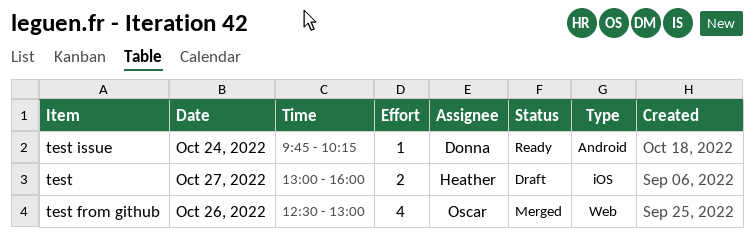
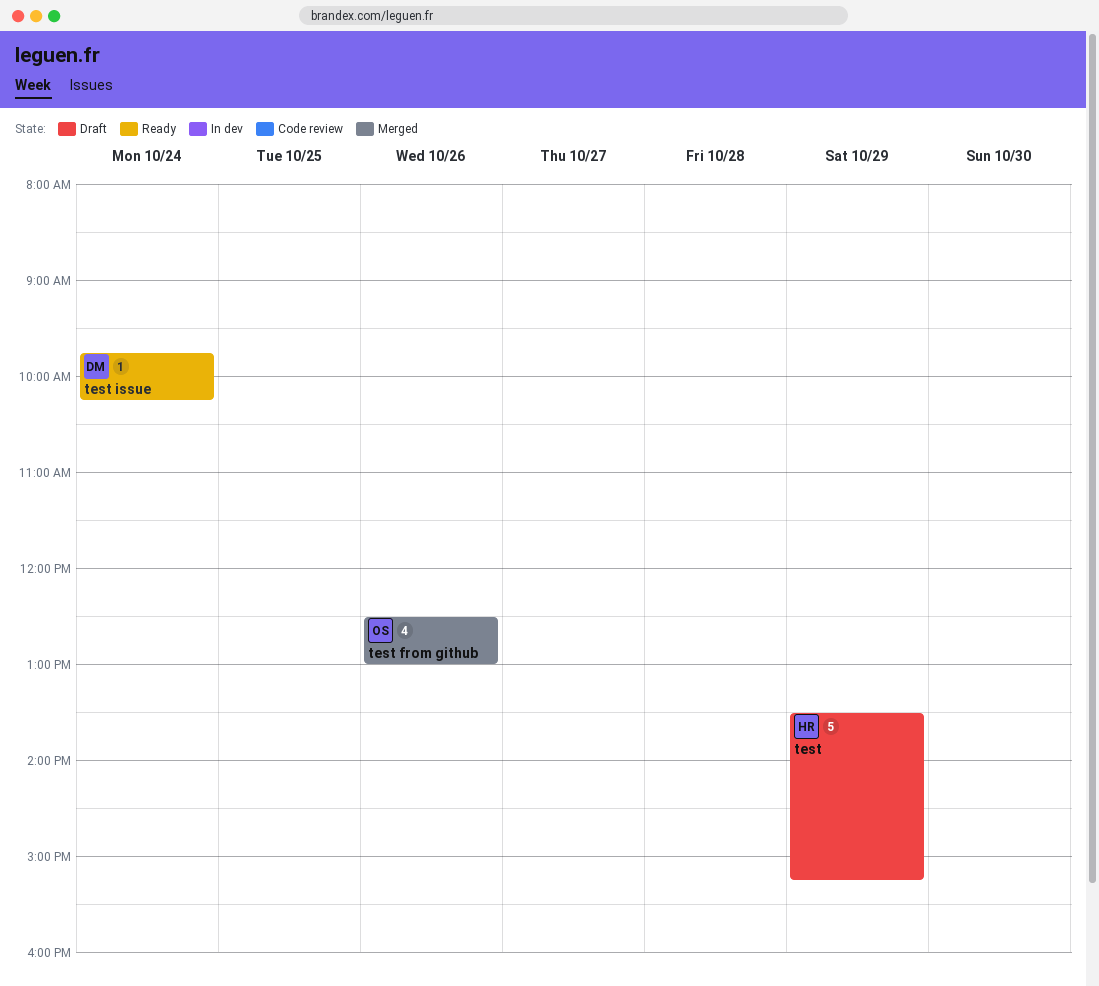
test, estimate: 2 -> 5
test, day: Oct 27 -> Oct 29
test, begins: 13:00 -> 13:30
test, ends: 16:00 -> 15:15

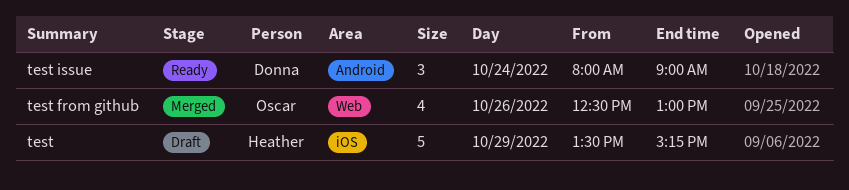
test issue, estimate: 1 -> 3
test issue, begins: 09:45 -> 08:00
test issue, ends: 10:15 -> 09:00

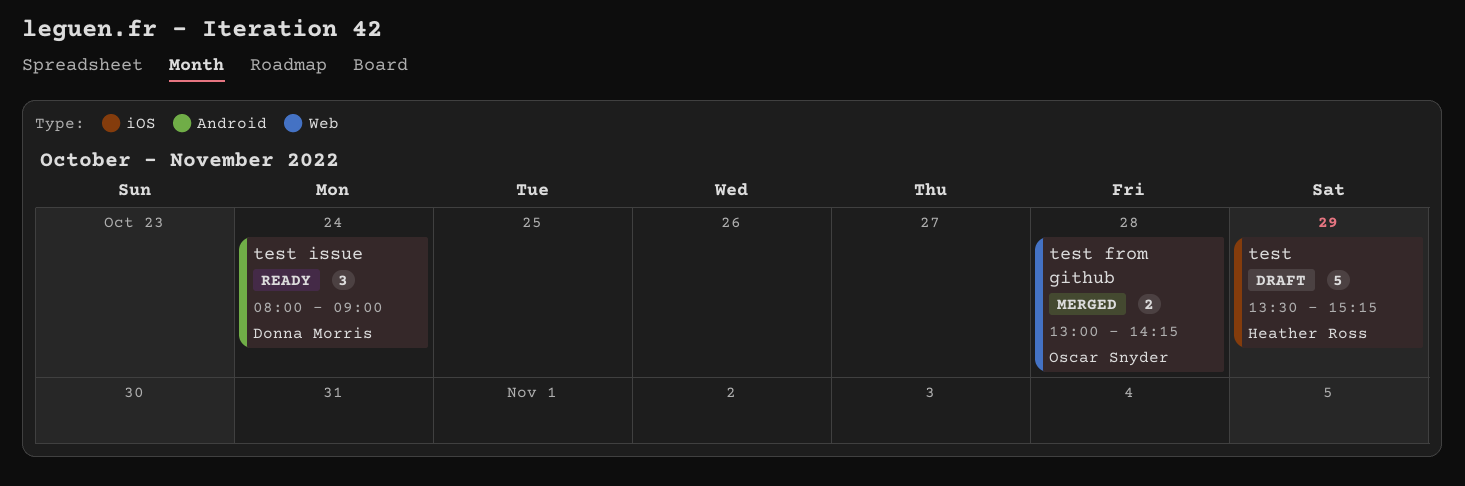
test from github, estimate: 4 -> 2
test from github, day: Oct 26 -> Oct 28
test from github, begins: 12:30 -> 13:00
test from github, ends: 13:00 -> 14:15

